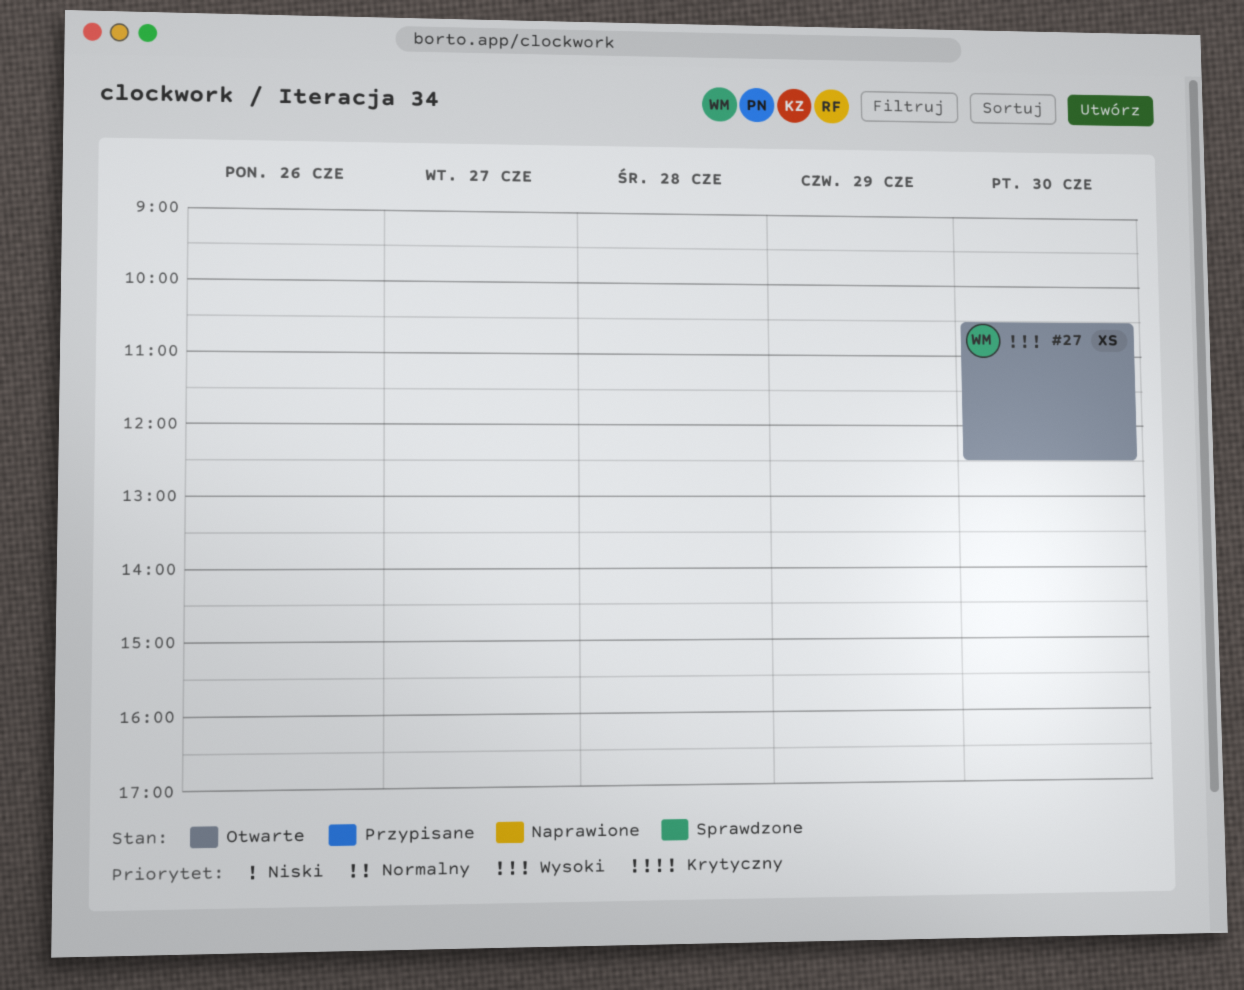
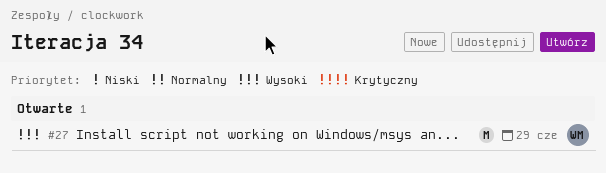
#27, estimate: XS -> M
#27, day: Jun 30 -> Jun 29

